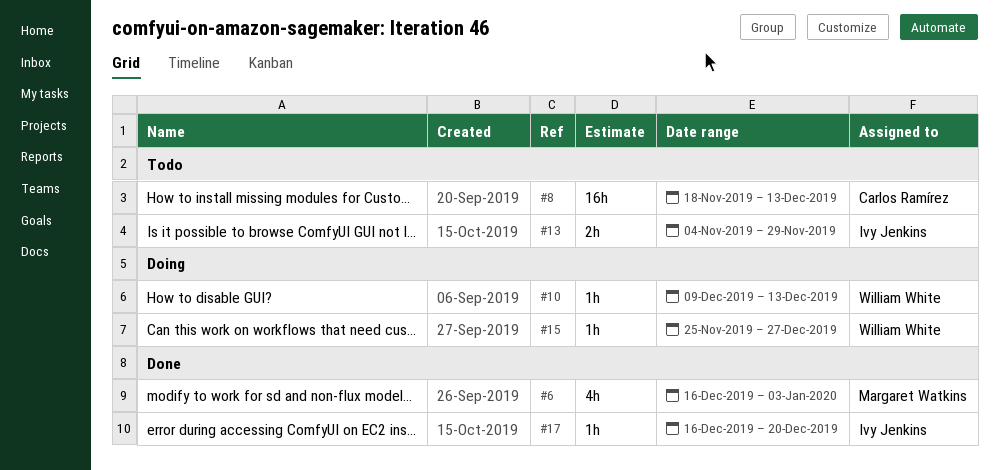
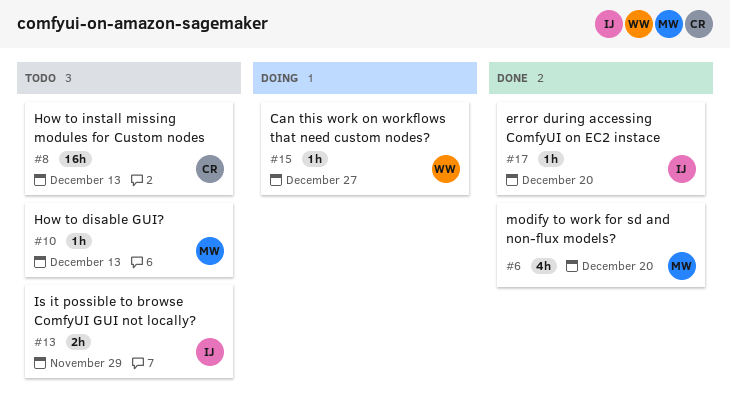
#6, due: Jan 3 -> Dec 20
#10, status: Doing -> Todo
#10, owner: William White -> Margaret Watkins

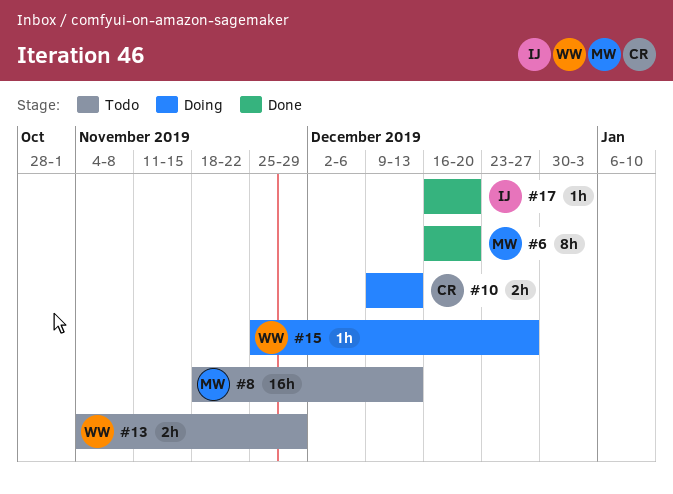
#6, estimate: 4h -> 8h
#8, owner: CR -> MW
#10, status: Todo -> Doing
#10, owner: MW -> CR
#10, estimate: 1h -> 2h
#13, owner: IJ -> WW

